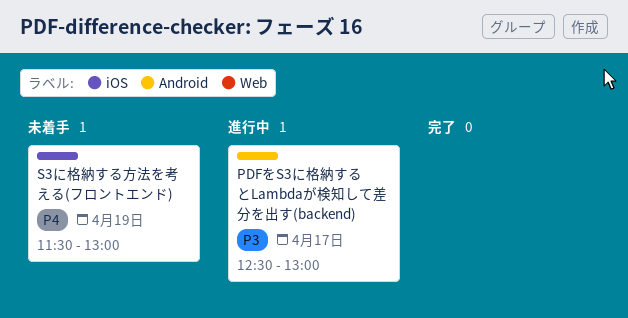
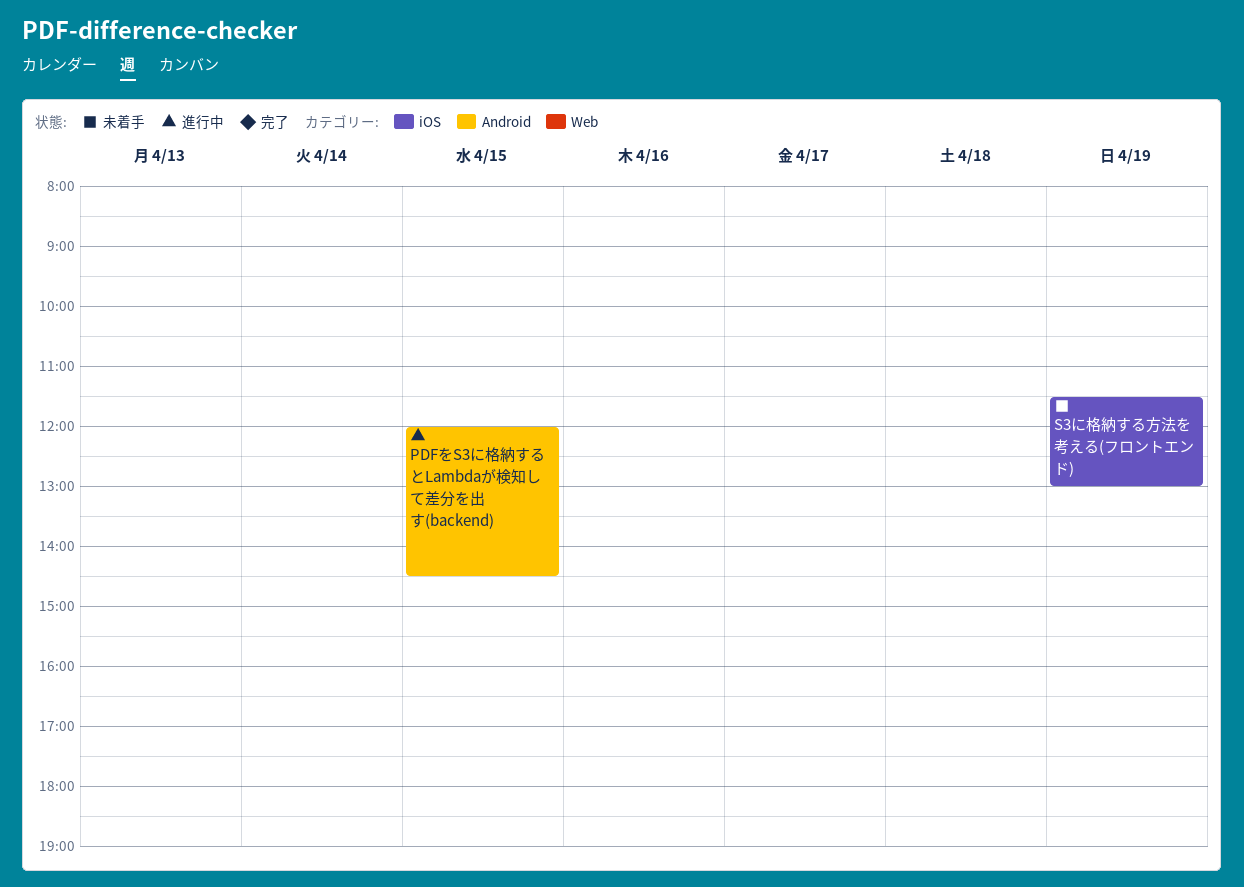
PDFをS3に格納するとLambdaが検知して差分を出す(backend), day: Apr 17 -> Apr 15
PDFをS3に格納するとLambdaが検知して差分を出す(backend), begins: 12:30 -> 12:00
PDFをS3に格納するとLambdaが検知して差分を出す(backend), ends: 13:00 -> 14:30

